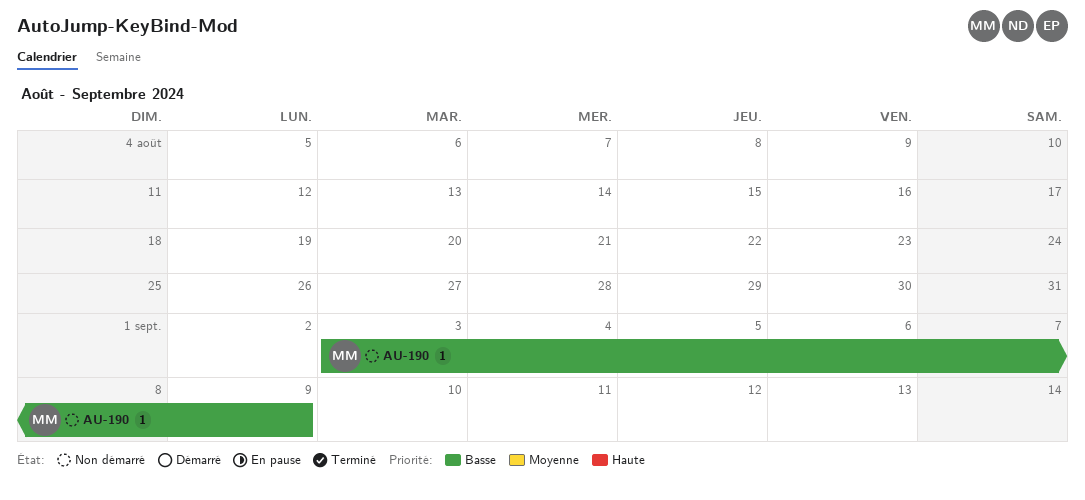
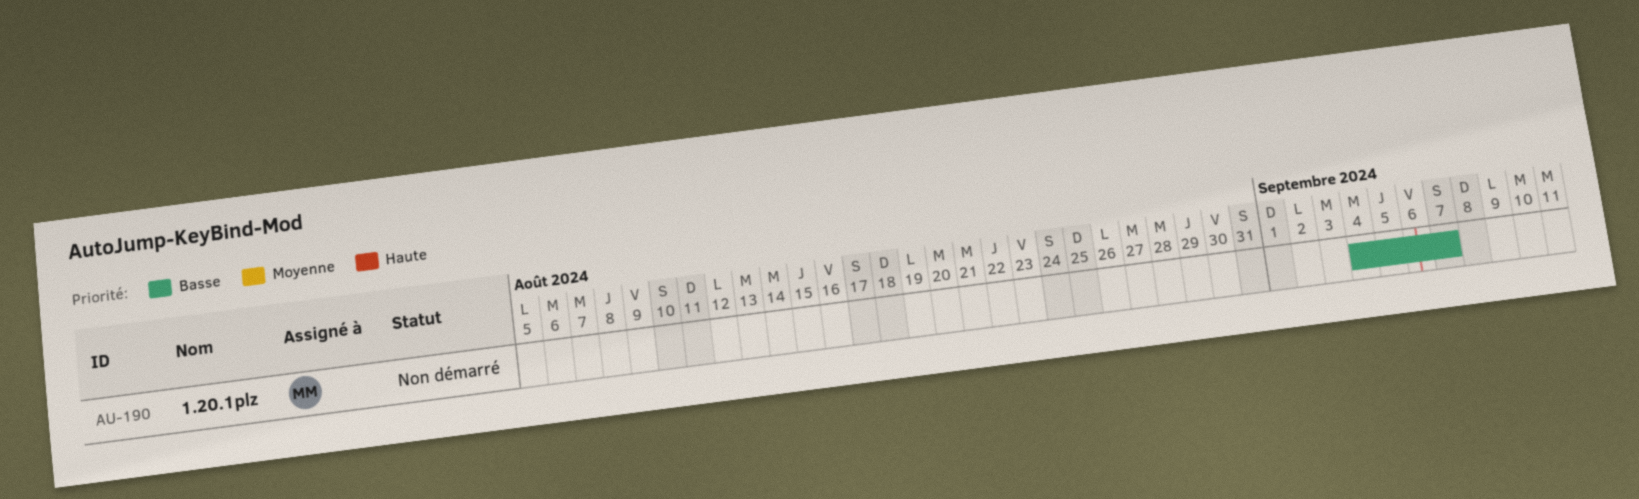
AU-190, start: Sep 3 -> Sep 4
AU-190, due: Sep 9 -> Sep 7

